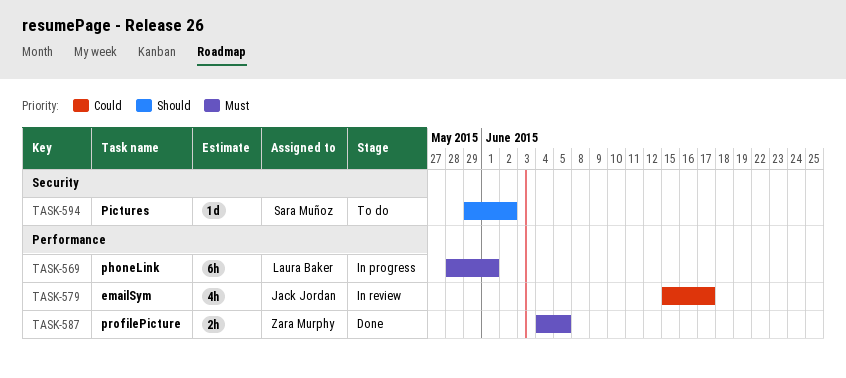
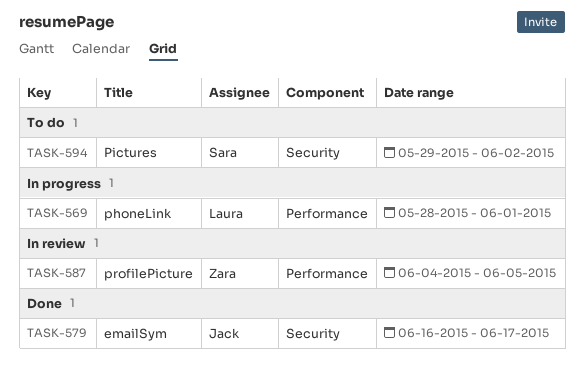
TASK-579, status: In review -> Done
TASK-579, label: Performance -> Security
TASK-579, start: Jun 15 -> Jun 16
TASK-587, status: Done -> In review

